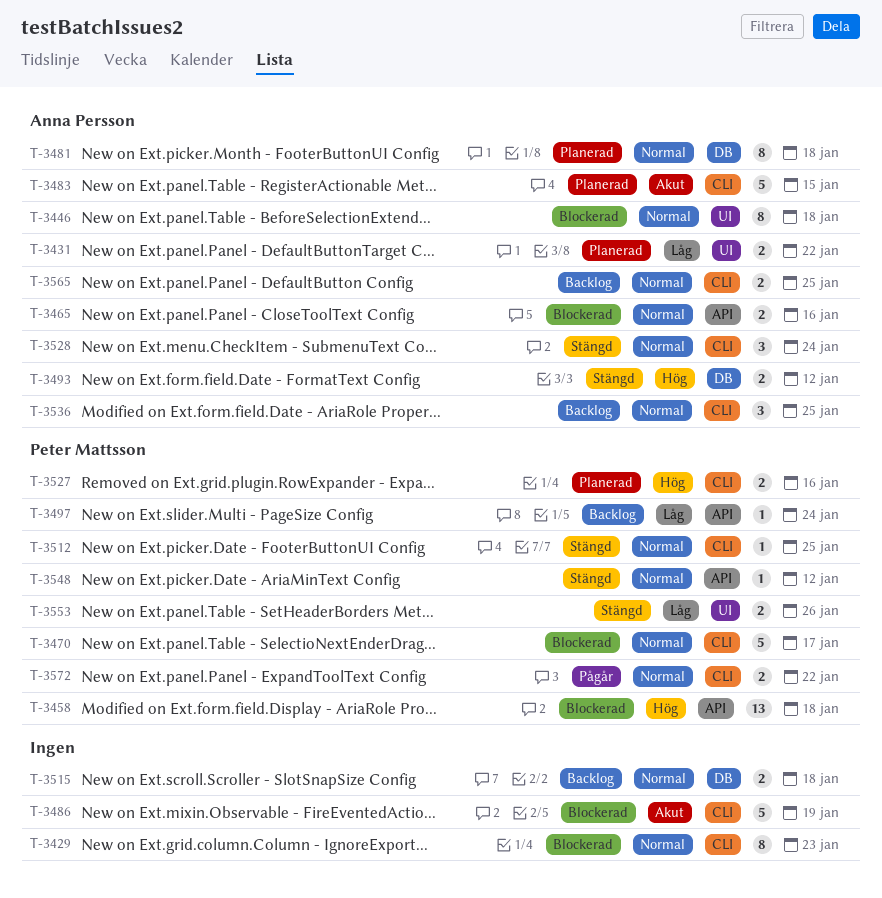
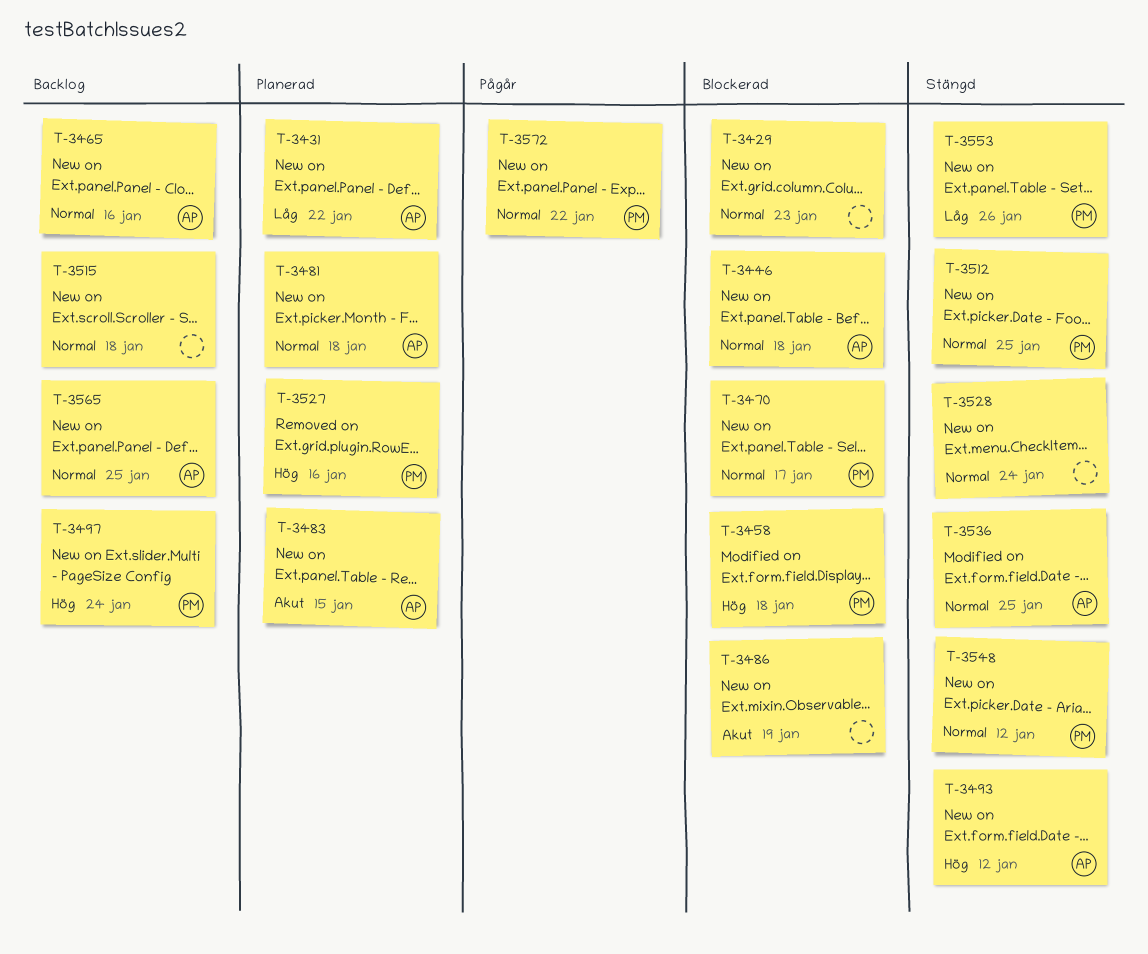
T-3465, status: Blockerad -> Backlog
T-3497, priority: Låg -> Hög
T-3528, owner: Anna Persson -> none
T-3536, status: Backlog -> Stängd

